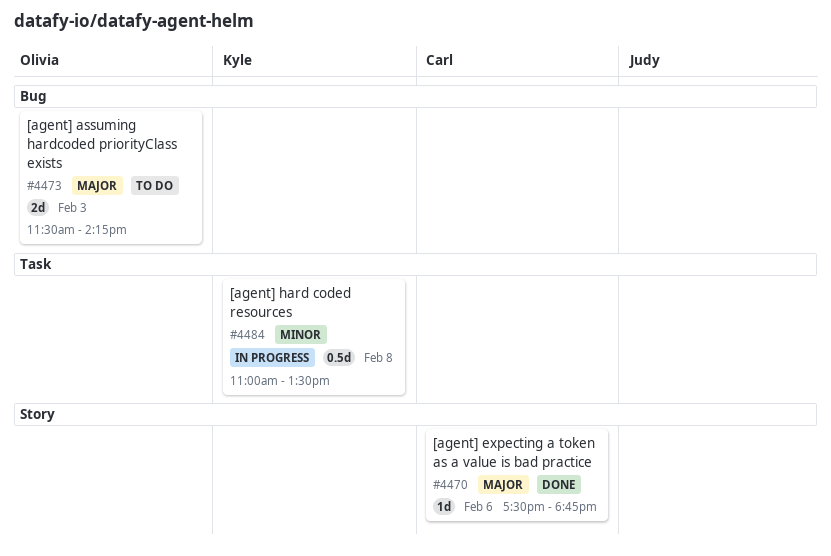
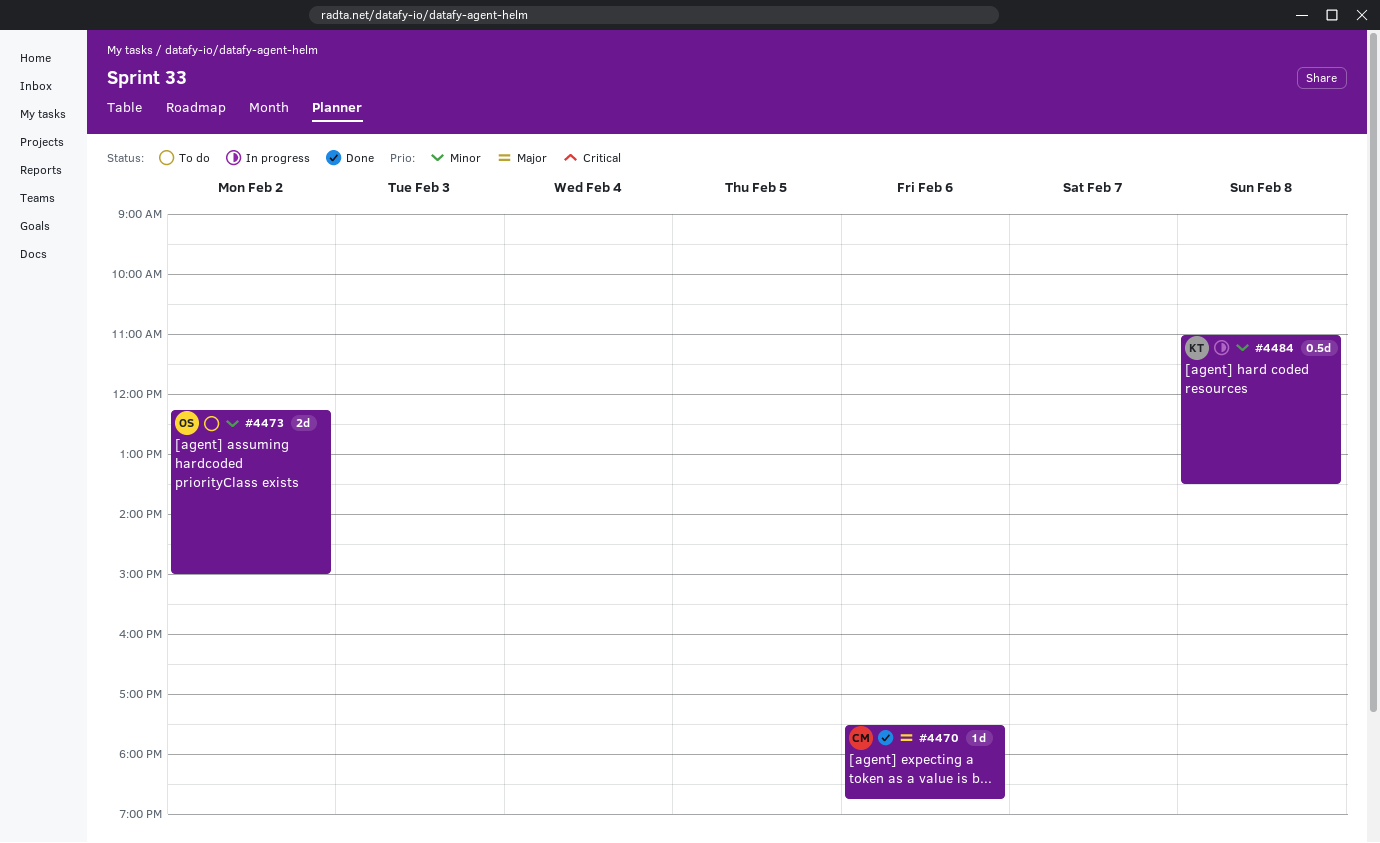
#4473, priority: Major -> Minor
#4473, day: Feb 3 -> Feb 2
#4473, begins: 11:30 -> 12:15
#4473, ends: 14:15 -> 15:00

